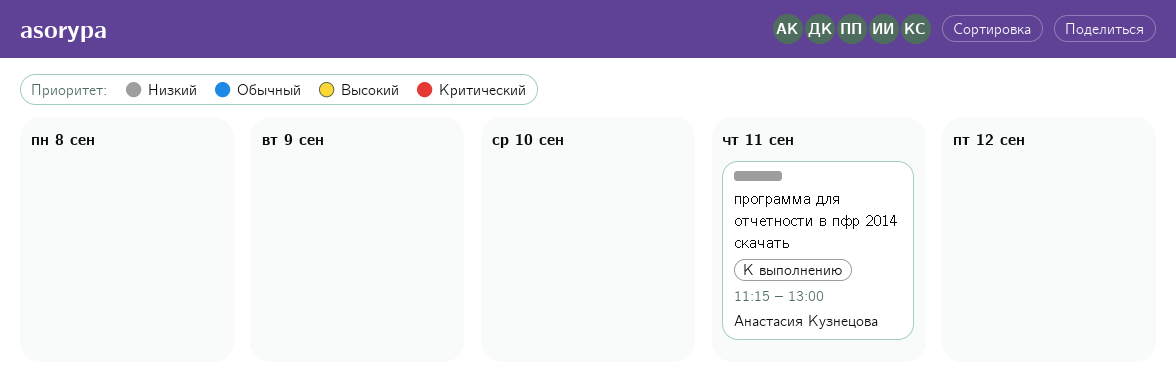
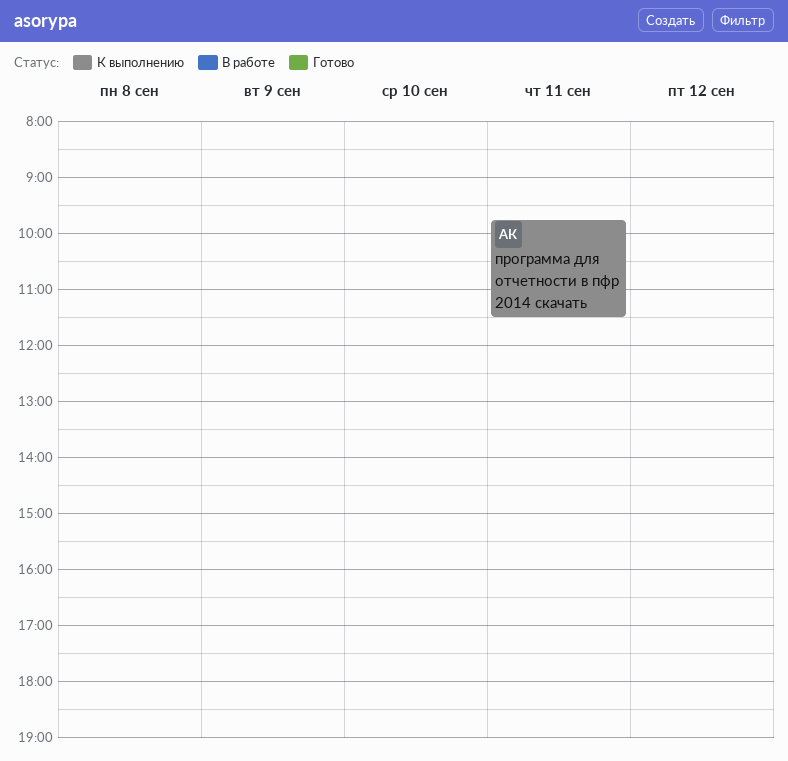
программа для отчетности в пфр 2014 скачать, begins: 11:15 -> 09:45
программа для отчетности в пфр 2014 скачать, ends: 13:00 -> 11:30

